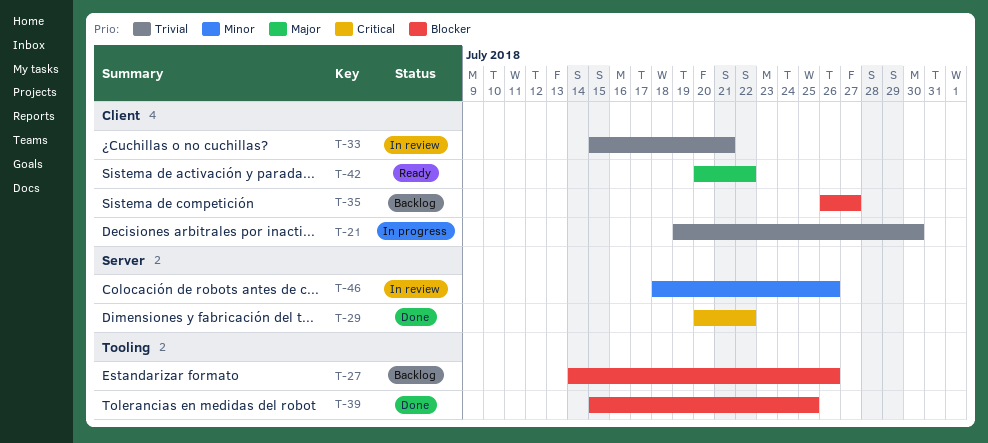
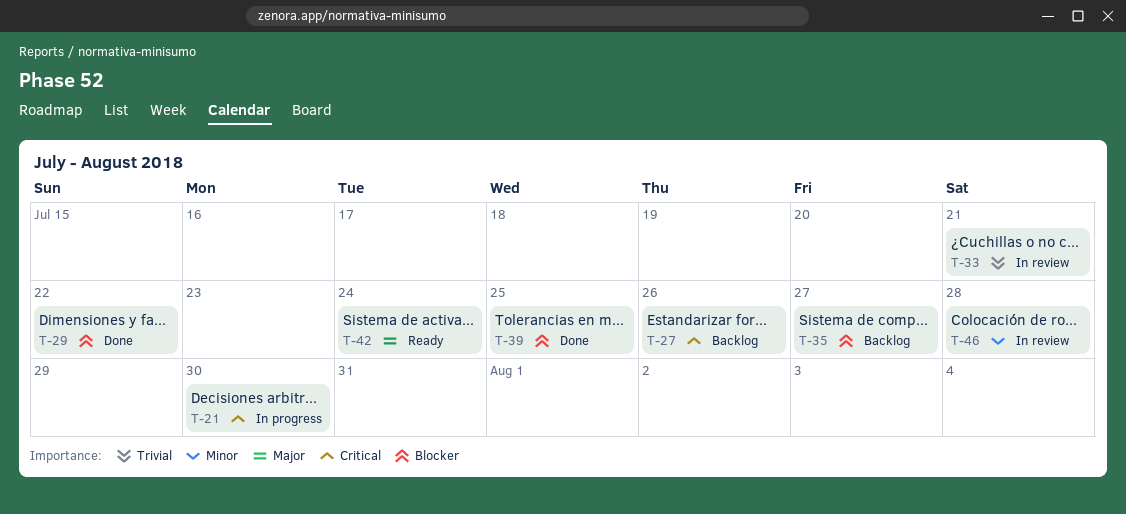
T-21, priority: Trivial -> Critical
T-27, priority: Blocker -> Critical
T-29, priority: Critical -> Blocker
T-42, due: Jul 22 -> Jul 24
T-46, due: Jul 26 -> Jul 28

